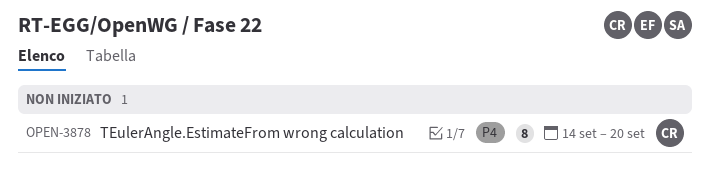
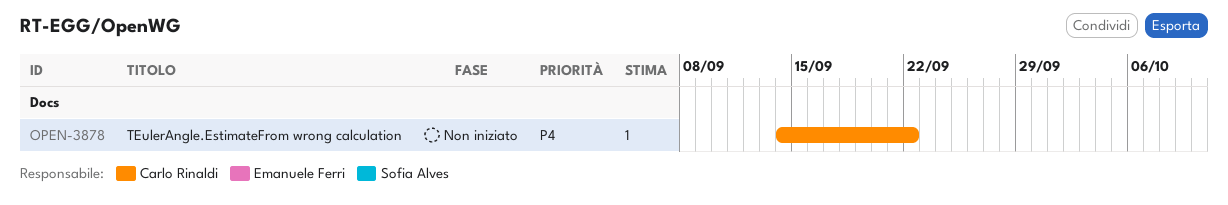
OPEN-3878, estimate: 8 -> 1
OPEN-3878, due: Sep 20 -> Sep 22

